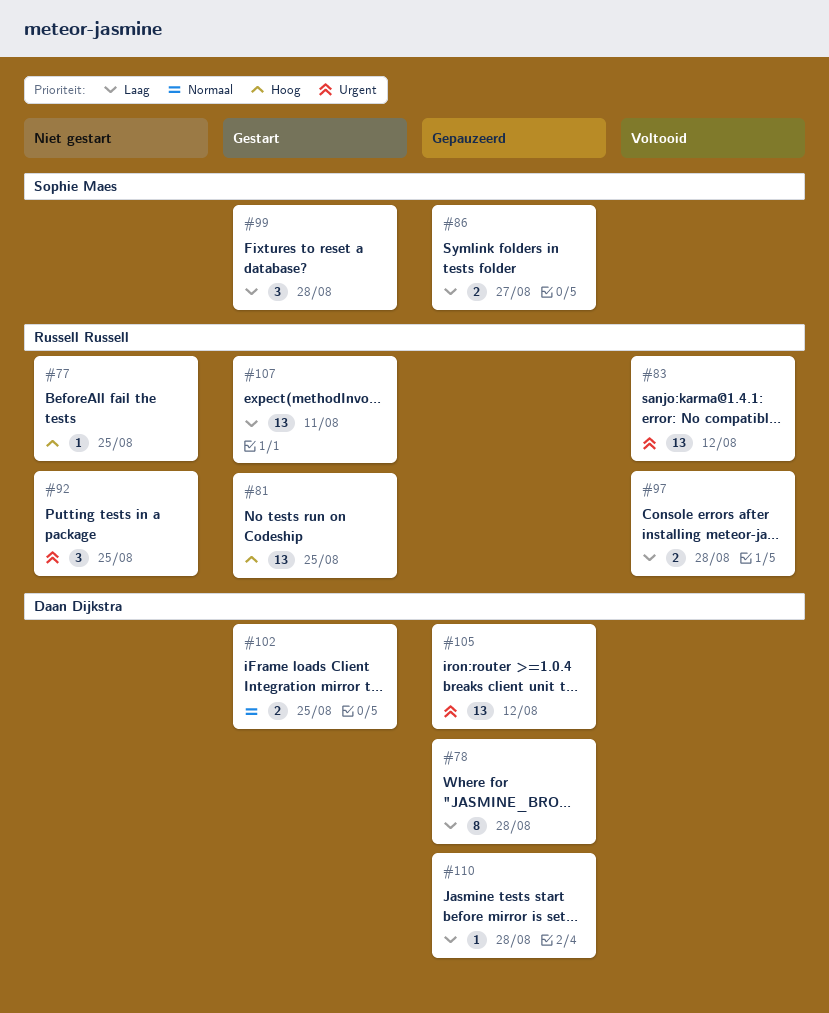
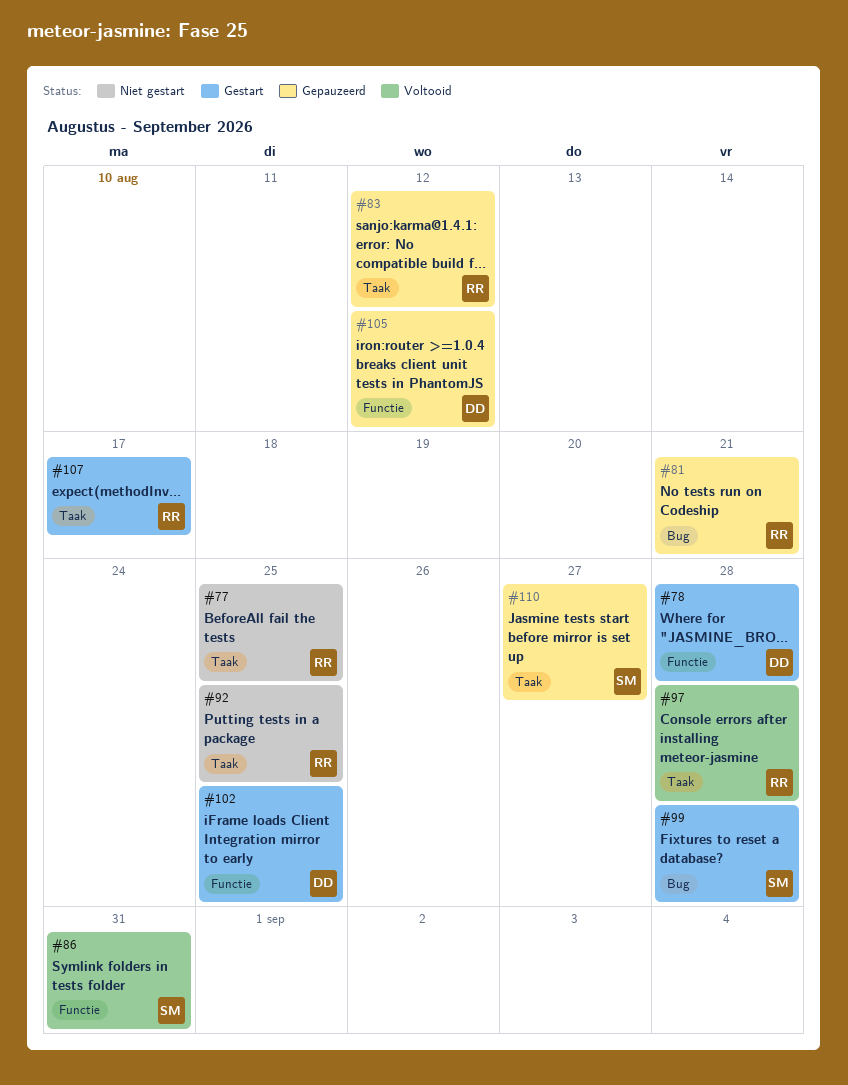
#78, status: Gepauzeerd -> Gestart
#81, status: Gestart -> Gepauzeerd
#81, due: Aug 25 -> Aug 21
#83, status: Voltooid -> Gepauzeerd
#86, status: Gepauzeerd -> Voltooid
#86, due: Aug 27 -> Aug 31
#107, due: Aug 11 -> Aug 17
#110, owner: Daan Dijkstra -> Sophie Maes
#110, due: Aug 28 -> Aug 27

